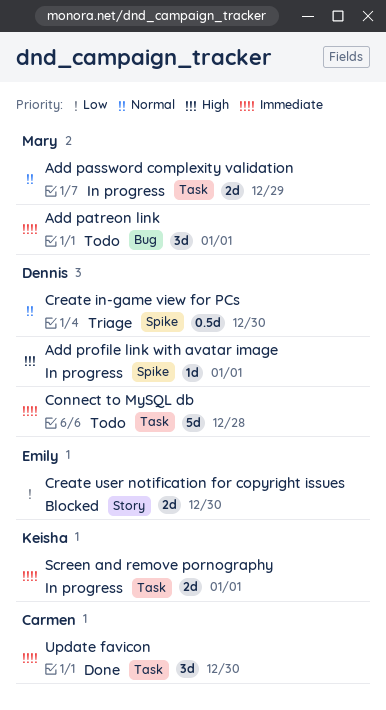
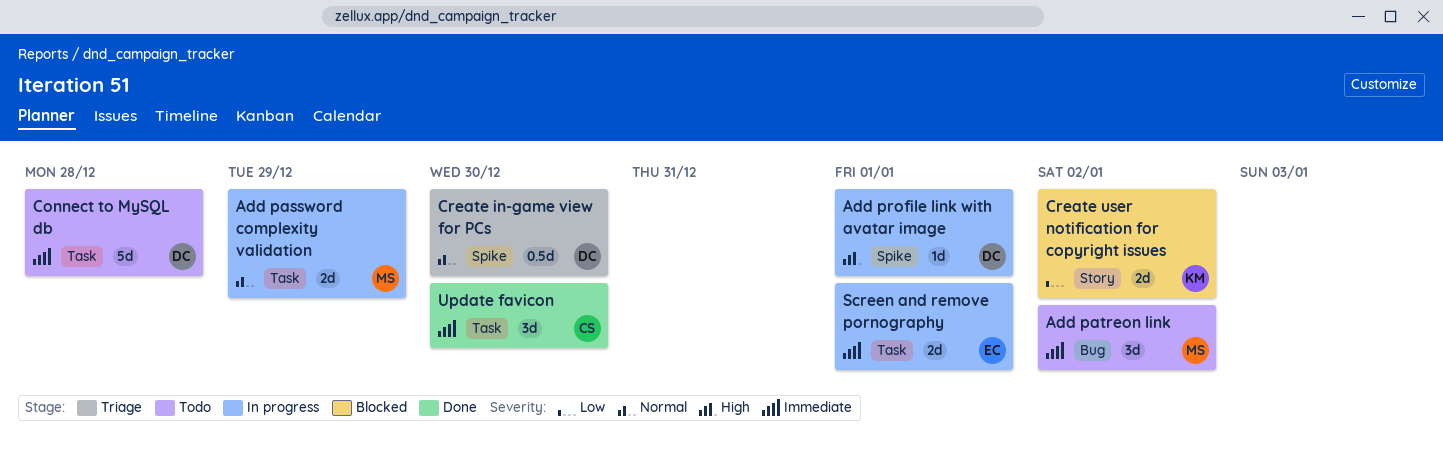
Add patreon link, due: Jan 1 -> Jan 2
Create user notification for copyright issues, owner: Emily -> Keisha
Create user notification for copyright issues, due: Dec 30 -> Jan 2
Screen and remove pornography, owner: Keisha -> Emily

